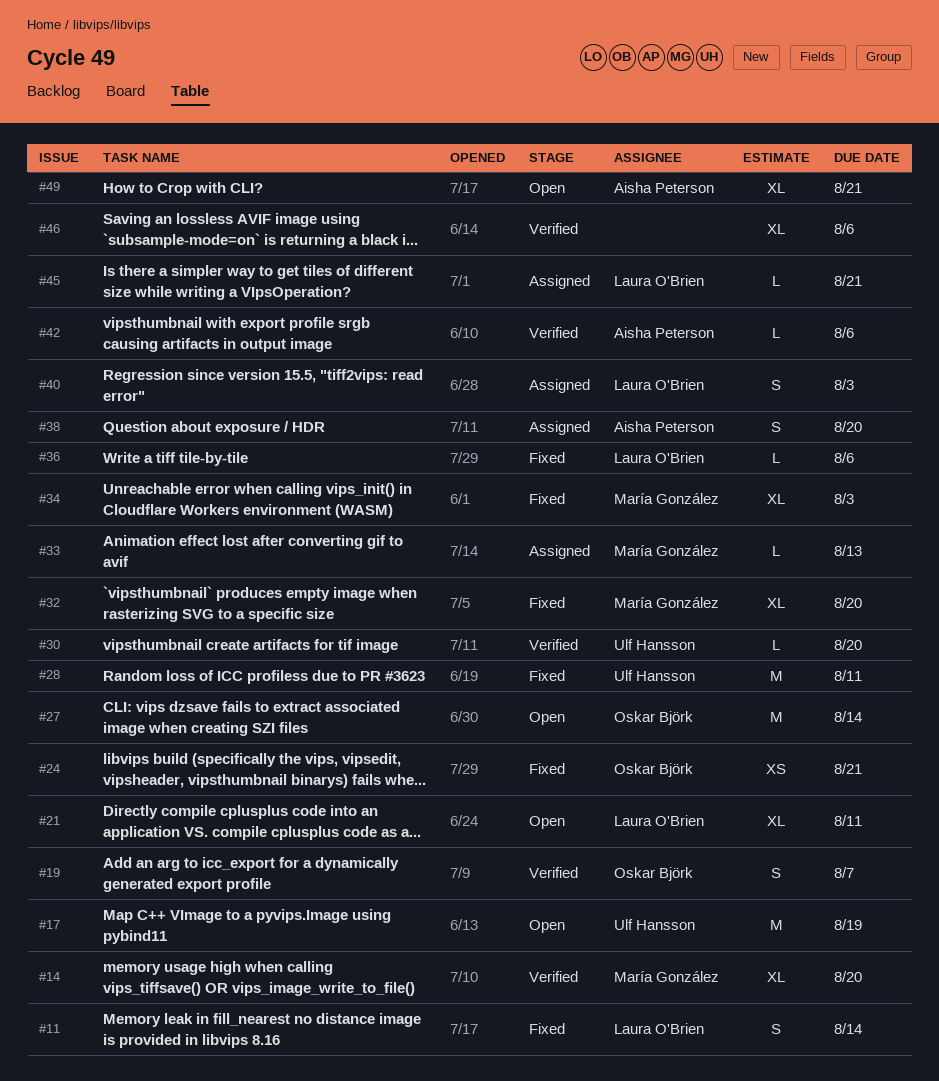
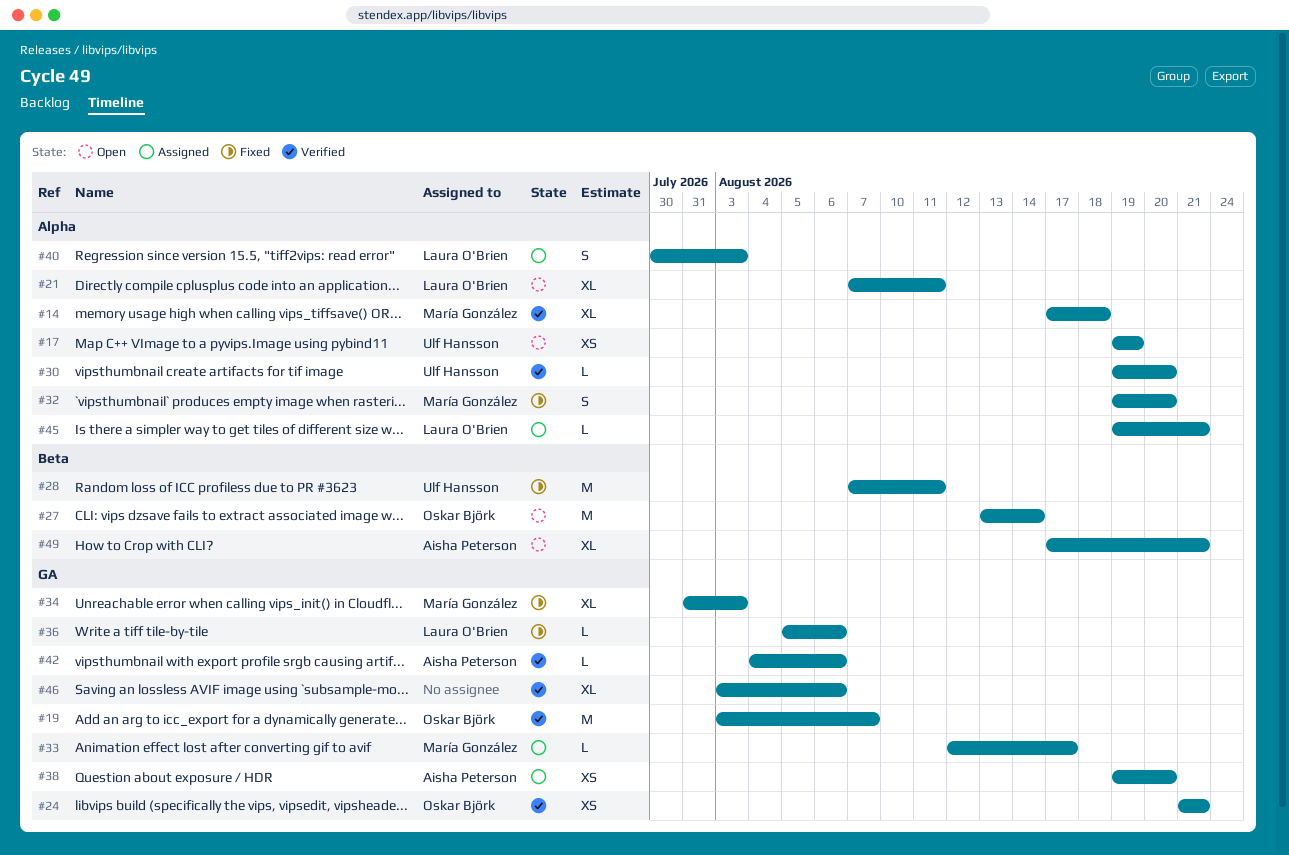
#11: present -> none
#14, due: Aug 20 -> Aug 18
#17, estimate: M -> XS
#19, estimate: S -> M
#24, status: Fixed -> Verified
#32, estimate: XL -> S
#33, due: Aug 13 -> Aug 17
#38, estimate: S -> XS

